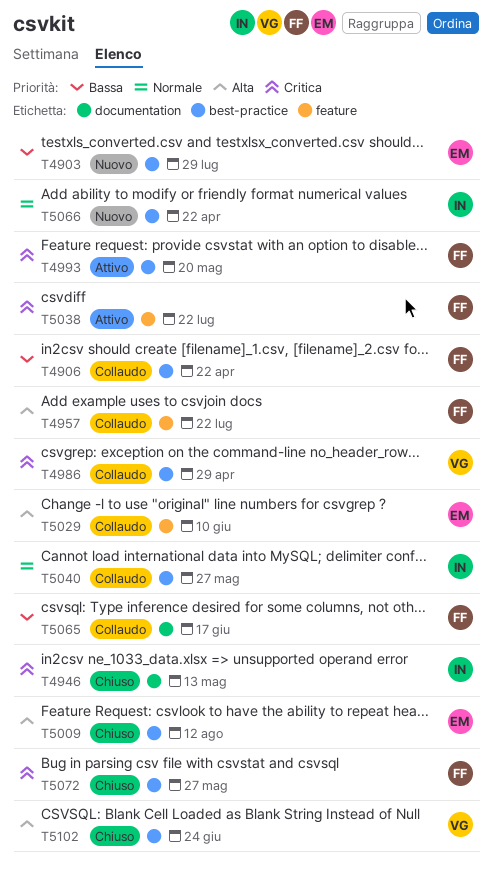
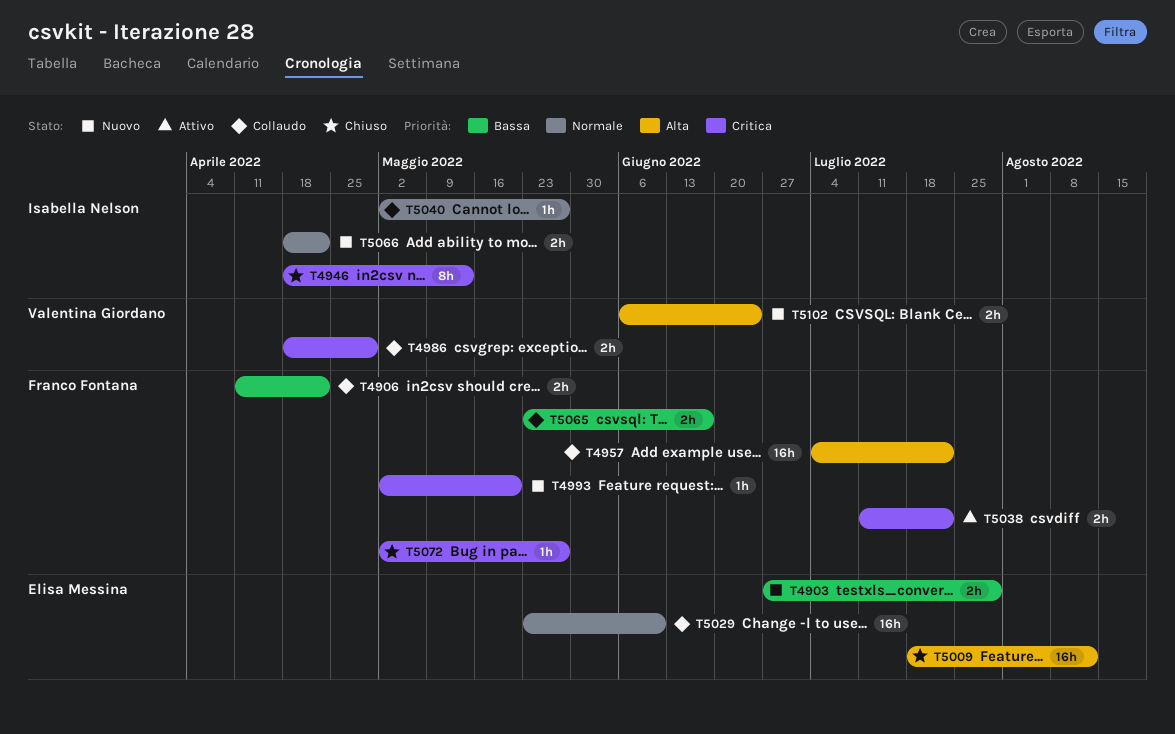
T4993, status: Attivo -> Nuovo
T5029, priority: Alta -> Normale
T5102, status: Chiuso -> Nuovo

